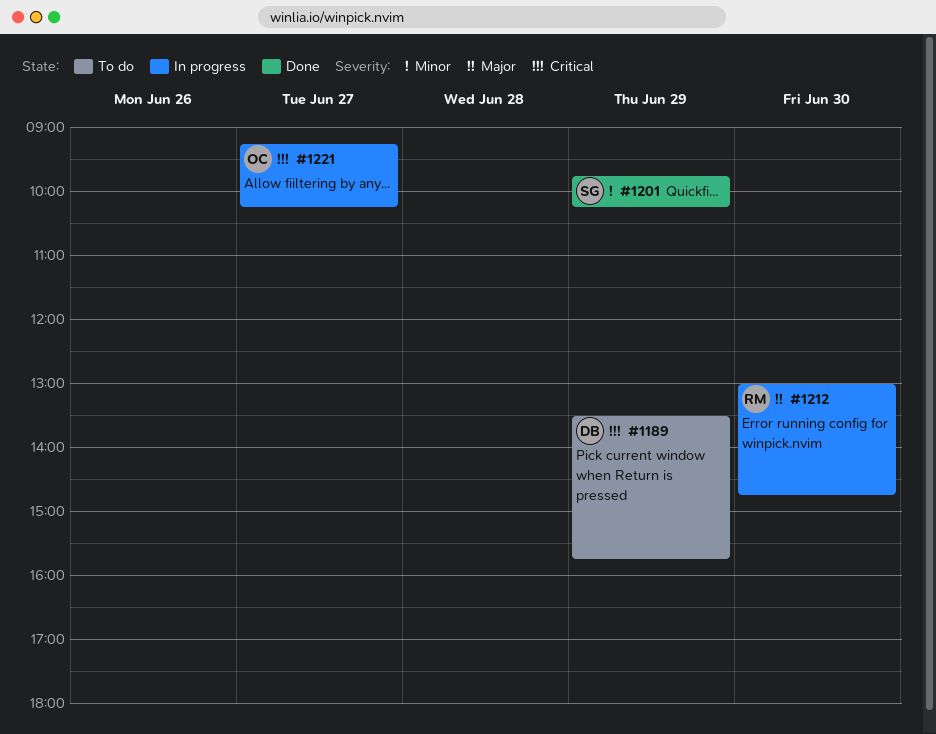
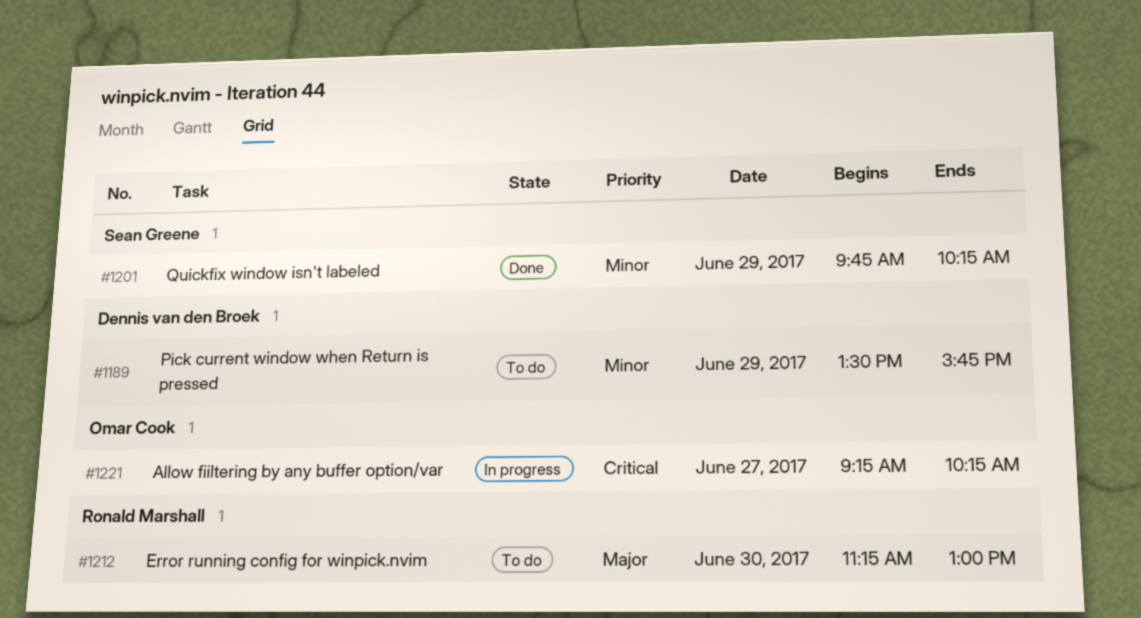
#1189, priority: Critical -> Minor
#1212, status: In progress -> To do
#1212, begins: 13:00 -> 11:15
#1212, ends: 14:45 -> 13:00

